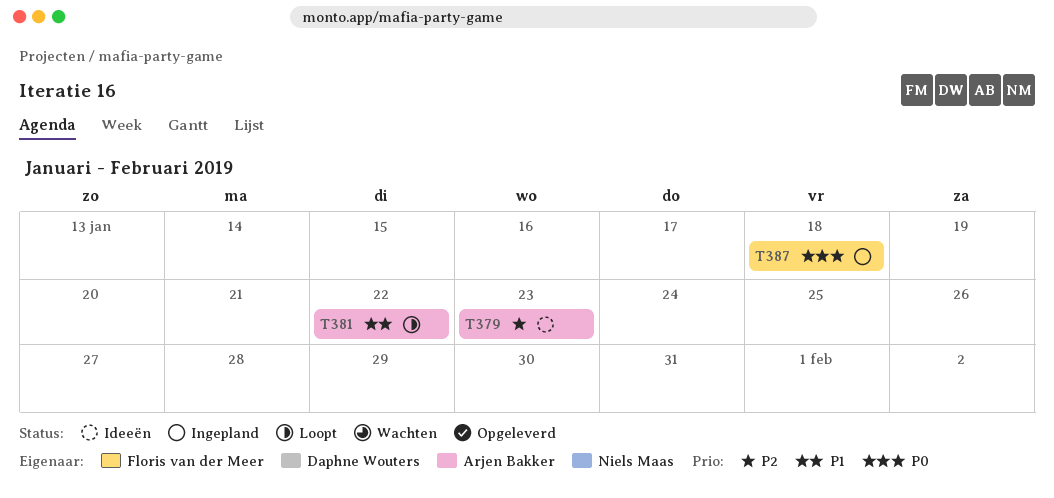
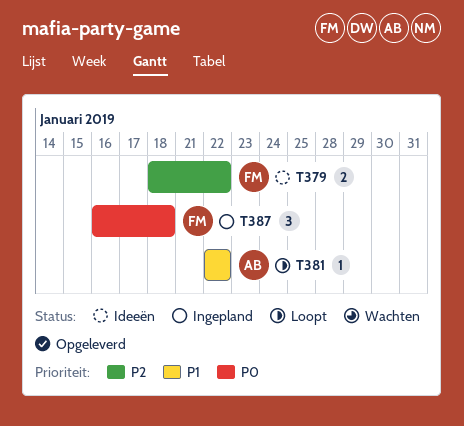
T379, owner: Arjen Bakker -> Floris van der Meer
T379, due: Jan 23 -> Jan 22

